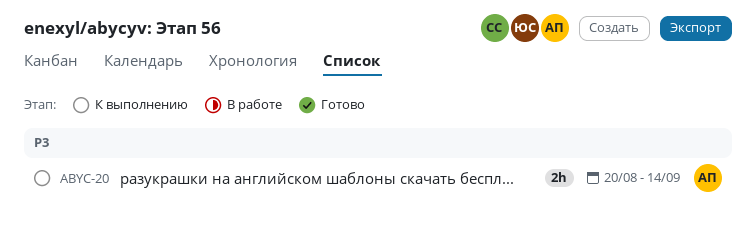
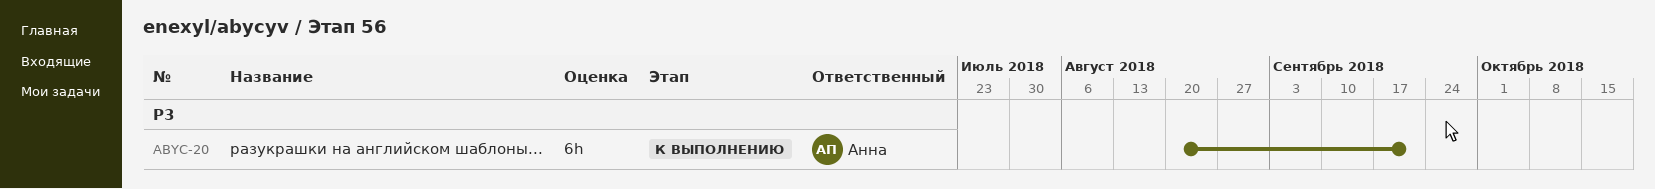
ABYC-20, estimate: 2h -> 6h
ABYC-20, due: Sep 14 -> Sep 21

